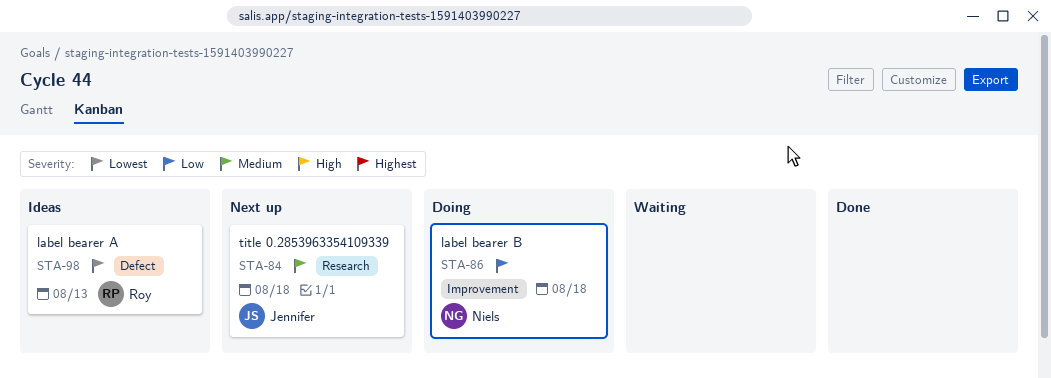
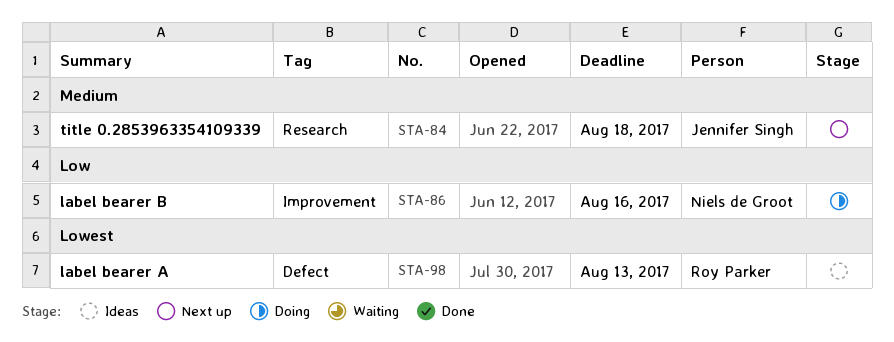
STA-86, due: Aug 18 -> Aug 16

